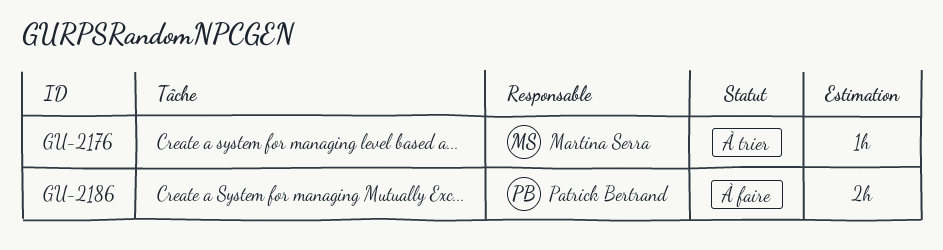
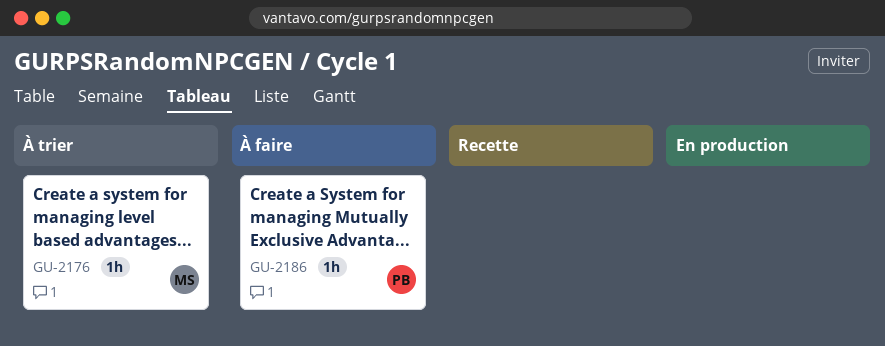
GU-2186, estimate: 2h -> 1h

